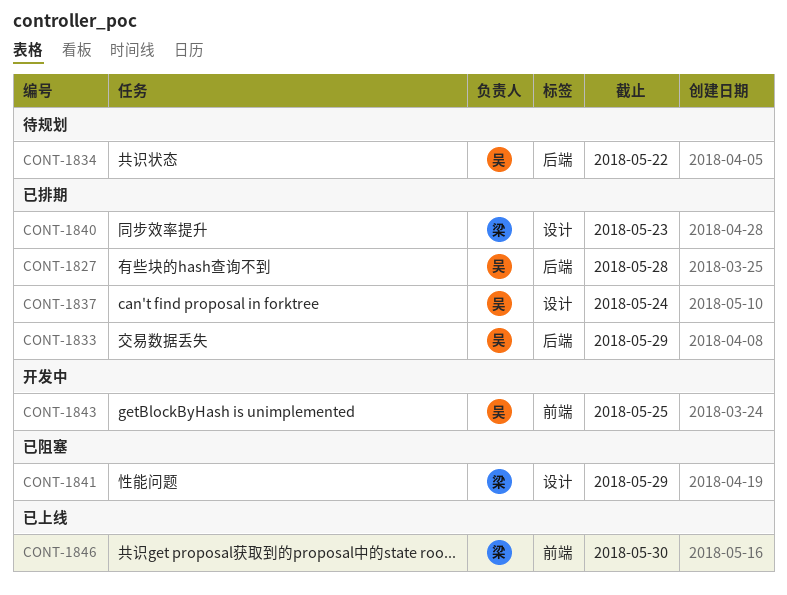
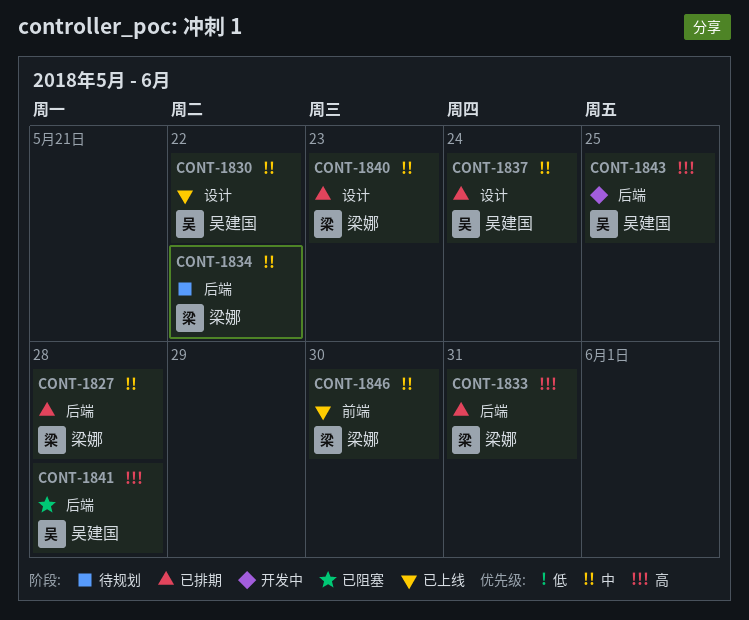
CONT-1827, owner: 吴建国 -> 梁娜
CONT-1830: none -> present
CONT-1833, owner: 吴建国 -> 梁娜
CONT-1833, due: May 29 -> May 31
CONT-1834, owner: 吴建国 -> 梁娜
CONT-1841, owner: 梁娜 -> 吴建国
CONT-1841, label: 设计 -> 后端
CONT-1841, due: May 29 -> May 28
CONT-1843, label: 前端 -> 后端

